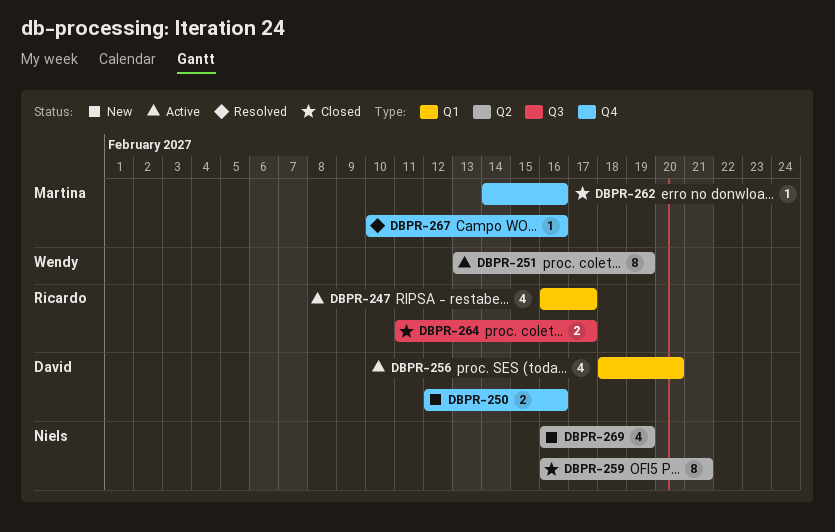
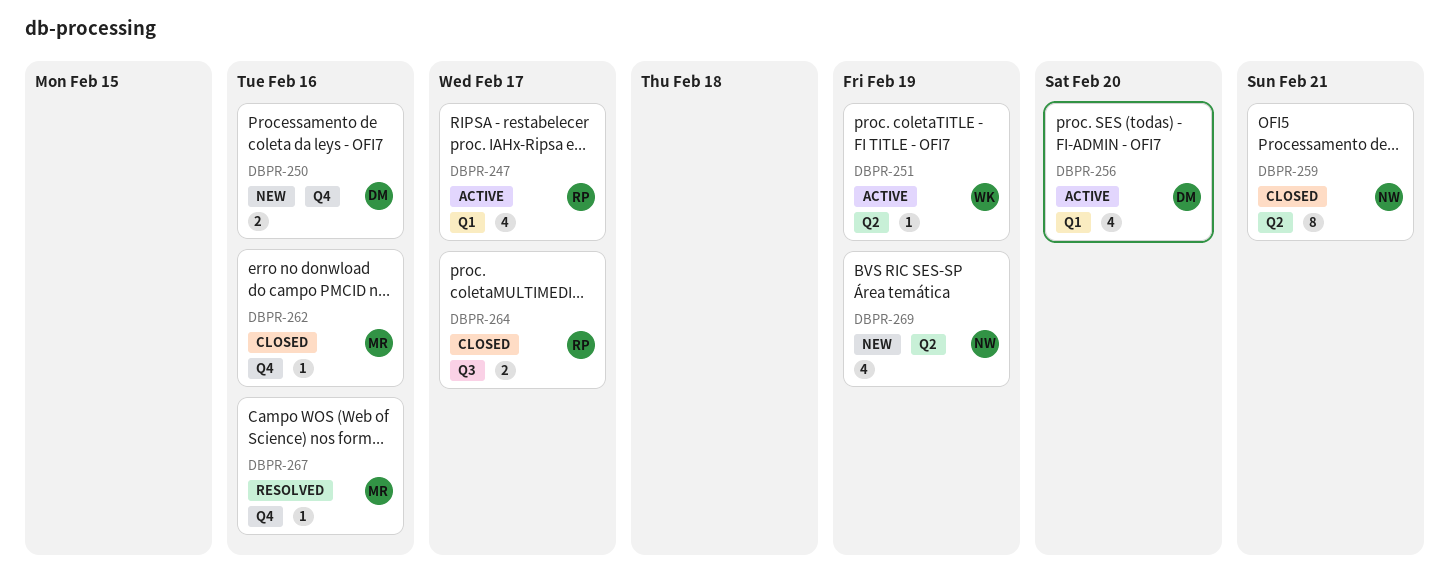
DBPR-251, estimate: 8 -> 1

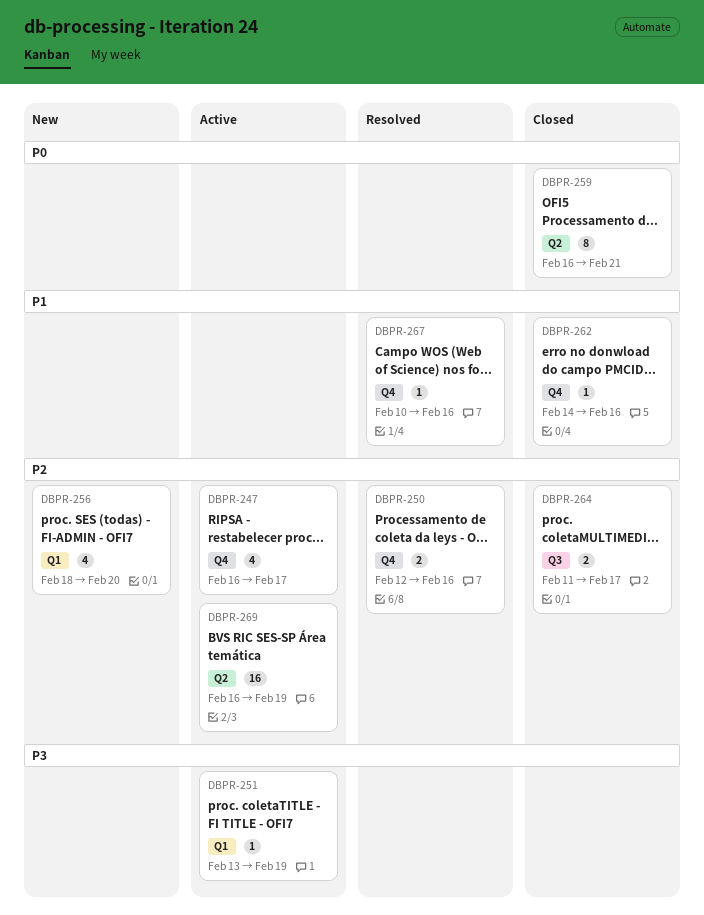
DBPR-247, label: Q1 -> Q4
DBPR-250, status: New -> Resolved
DBPR-251, label: Q2 -> Q1
DBPR-256, status: Active -> New
DBPR-269, status: New -> Active
DBPR-269, estimate: 4 -> 16

